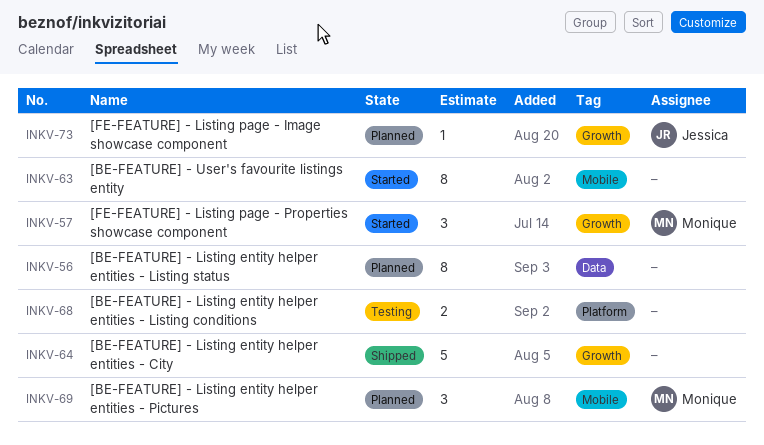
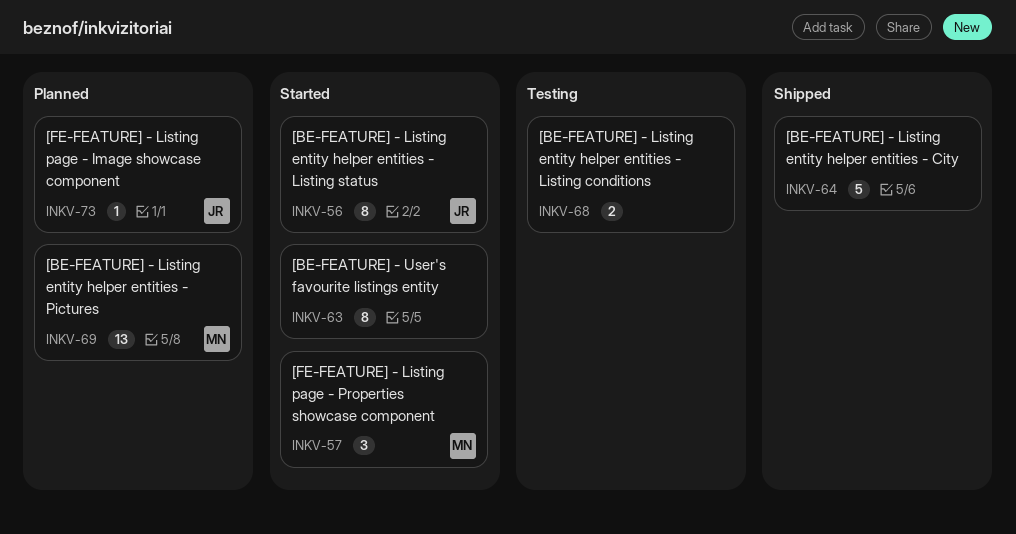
INKV-56, status: Planned -> Started
INKV-56, owner: none -> Jessica
INKV-69, estimate: 3 -> 13

